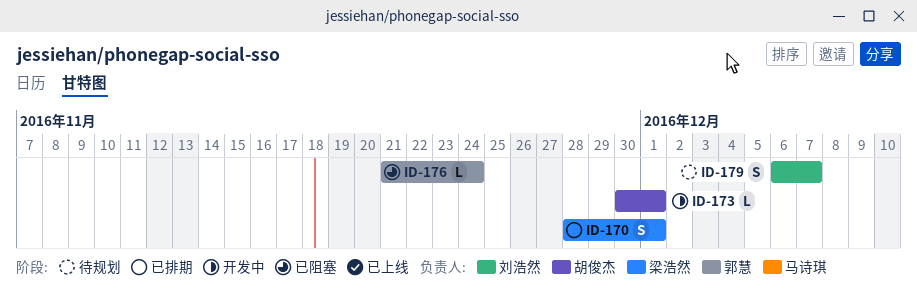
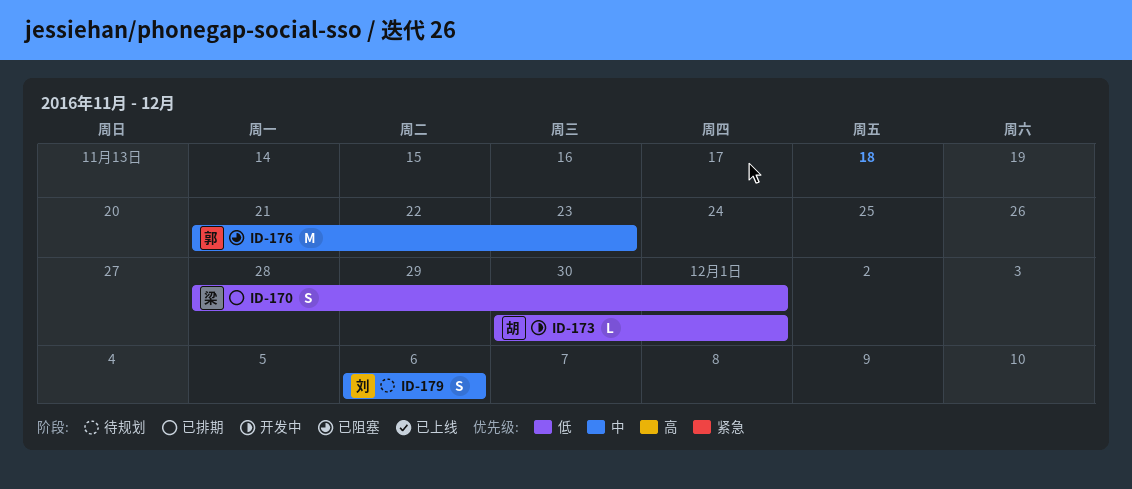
ID-176, estimate: L -> M
ID-176, due: Nov 24 -> Nov 23
ID-179, due: Dec 7 -> Dec 6

